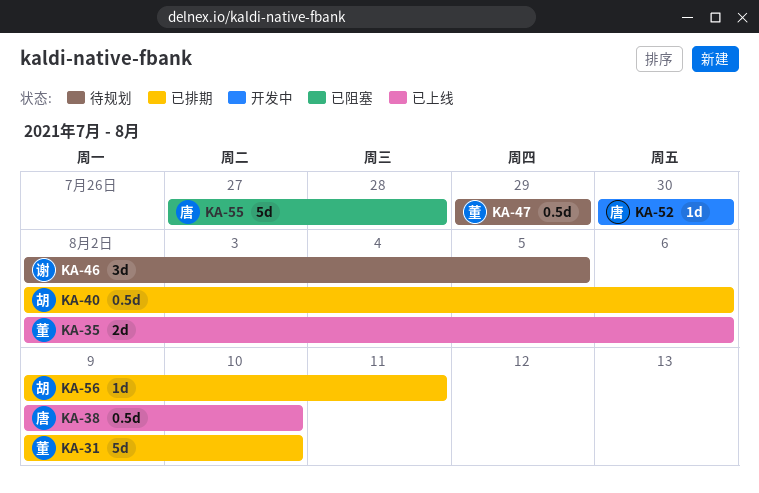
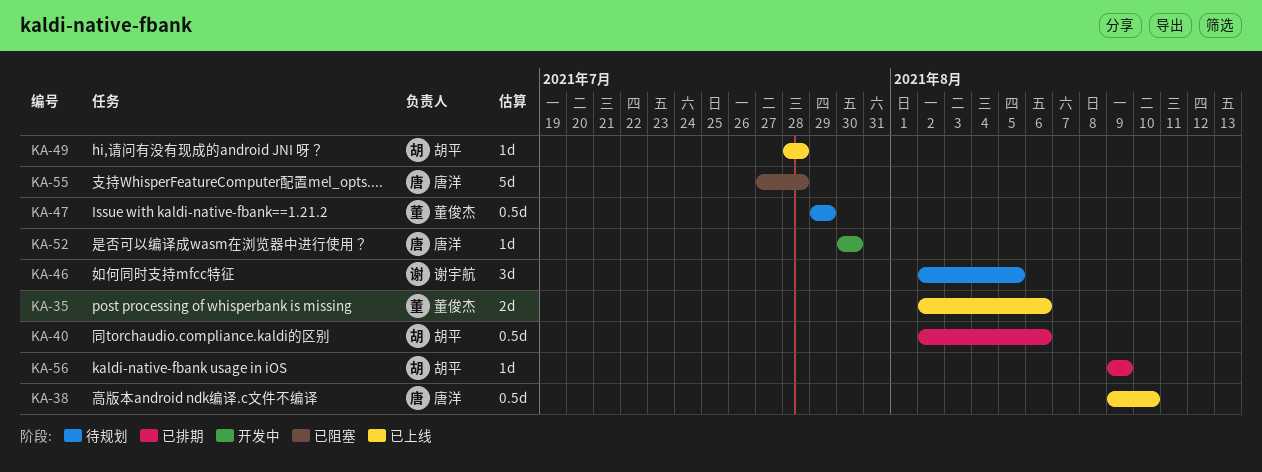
KA-31: present -> none
KA-49: none -> present
KA-56, due: Aug 11 -> Aug 9

